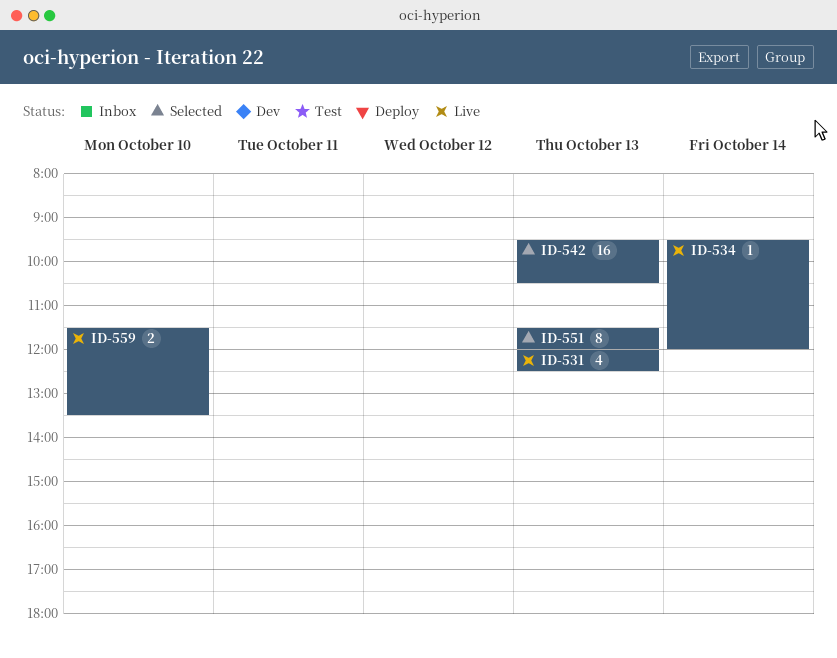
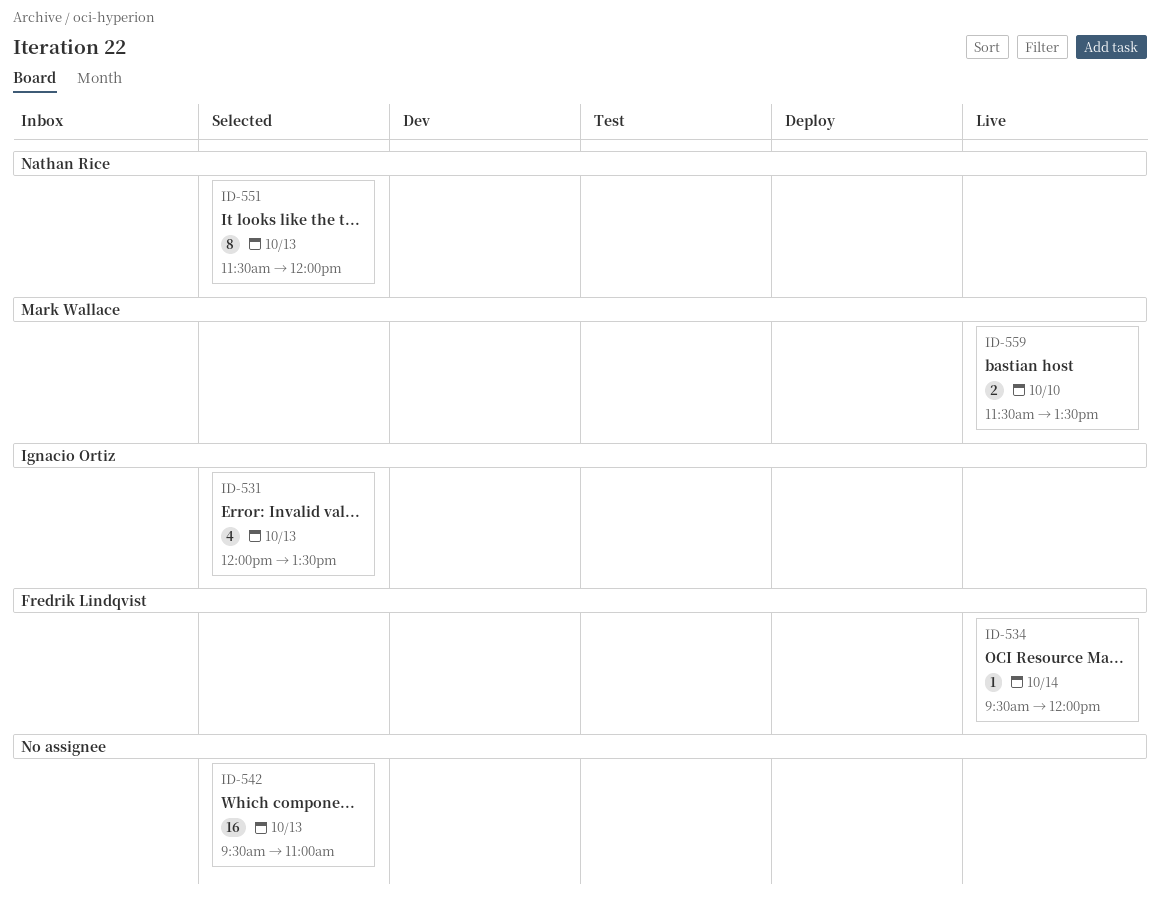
ID-531, status: Live -> Selected
ID-531, ends: 12:30 -> 13:30
ID-542, ends: 10:30 -> 11:00

